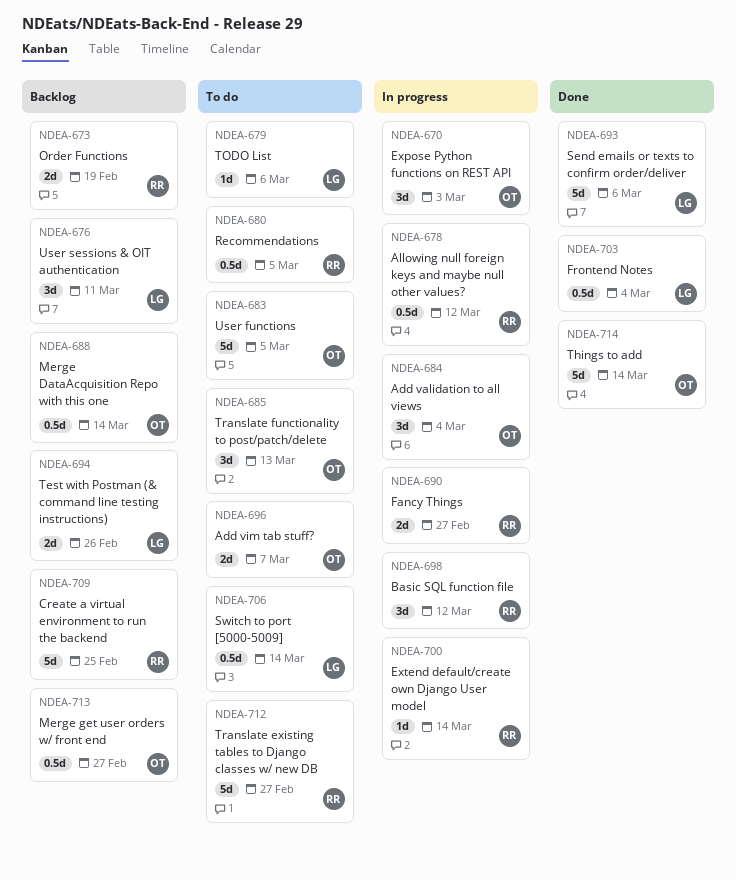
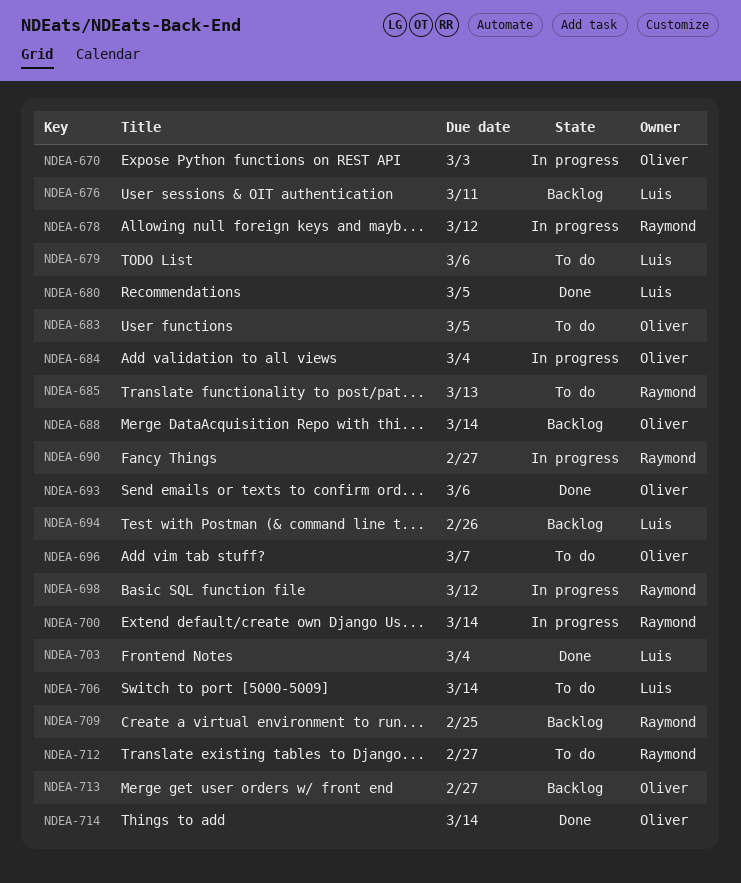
NDEA-673: present -> none
NDEA-680, status: To do -> Done
NDEA-680, owner: Raymond -> Luis
NDEA-685, owner: Oliver -> Raymond
NDEA-693, owner: Luis -> Oliver

